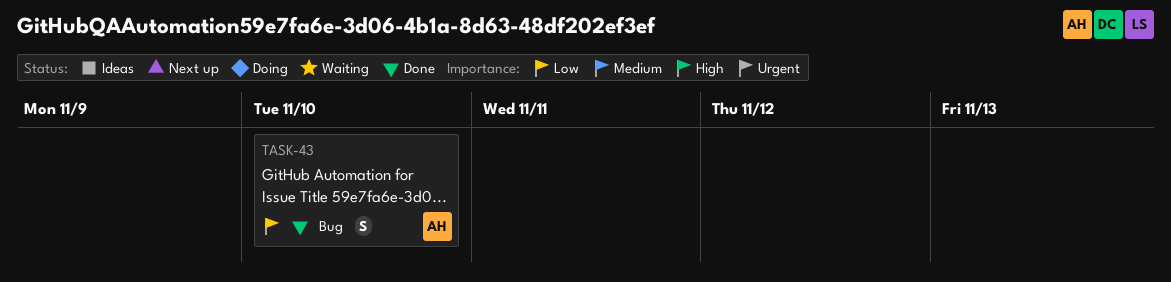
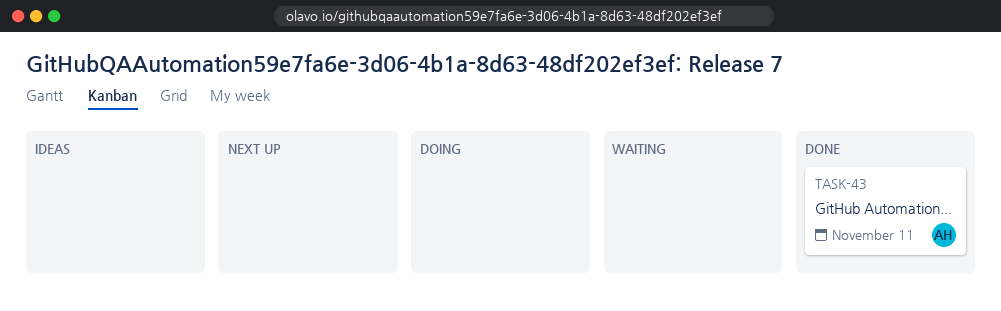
TASK-43, due: Nov 10 -> Nov 11

